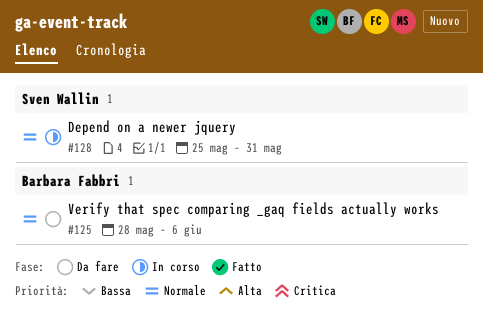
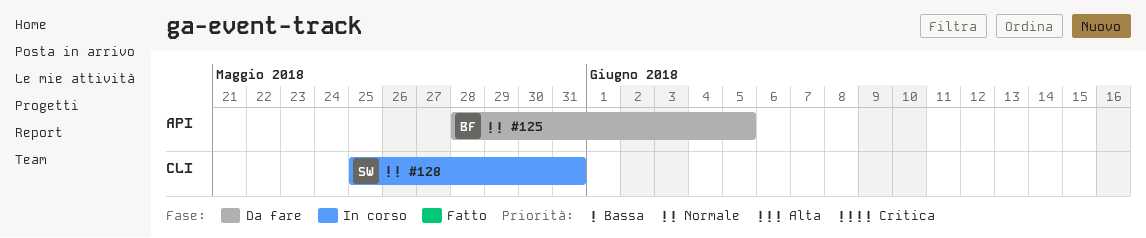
#125, due: Jun 6 -> Jun 5

